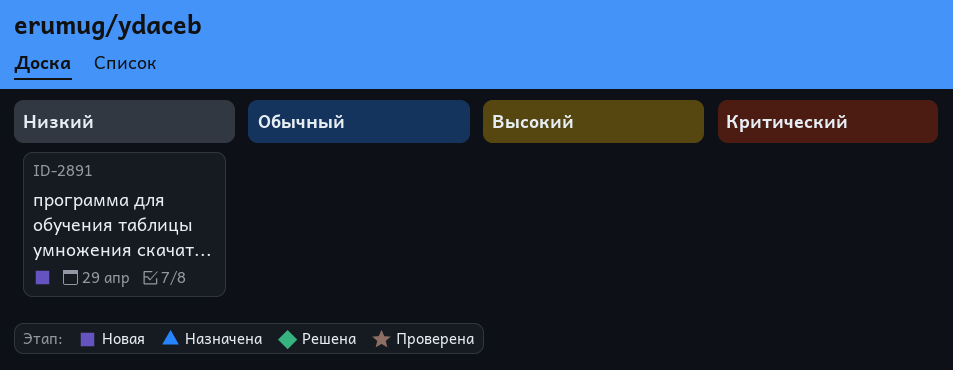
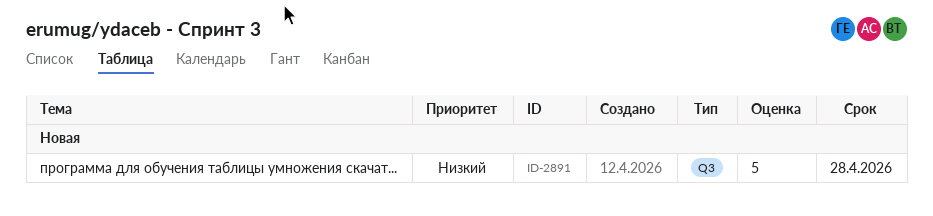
ID-2891, due: Apr 29 -> Apr 28

